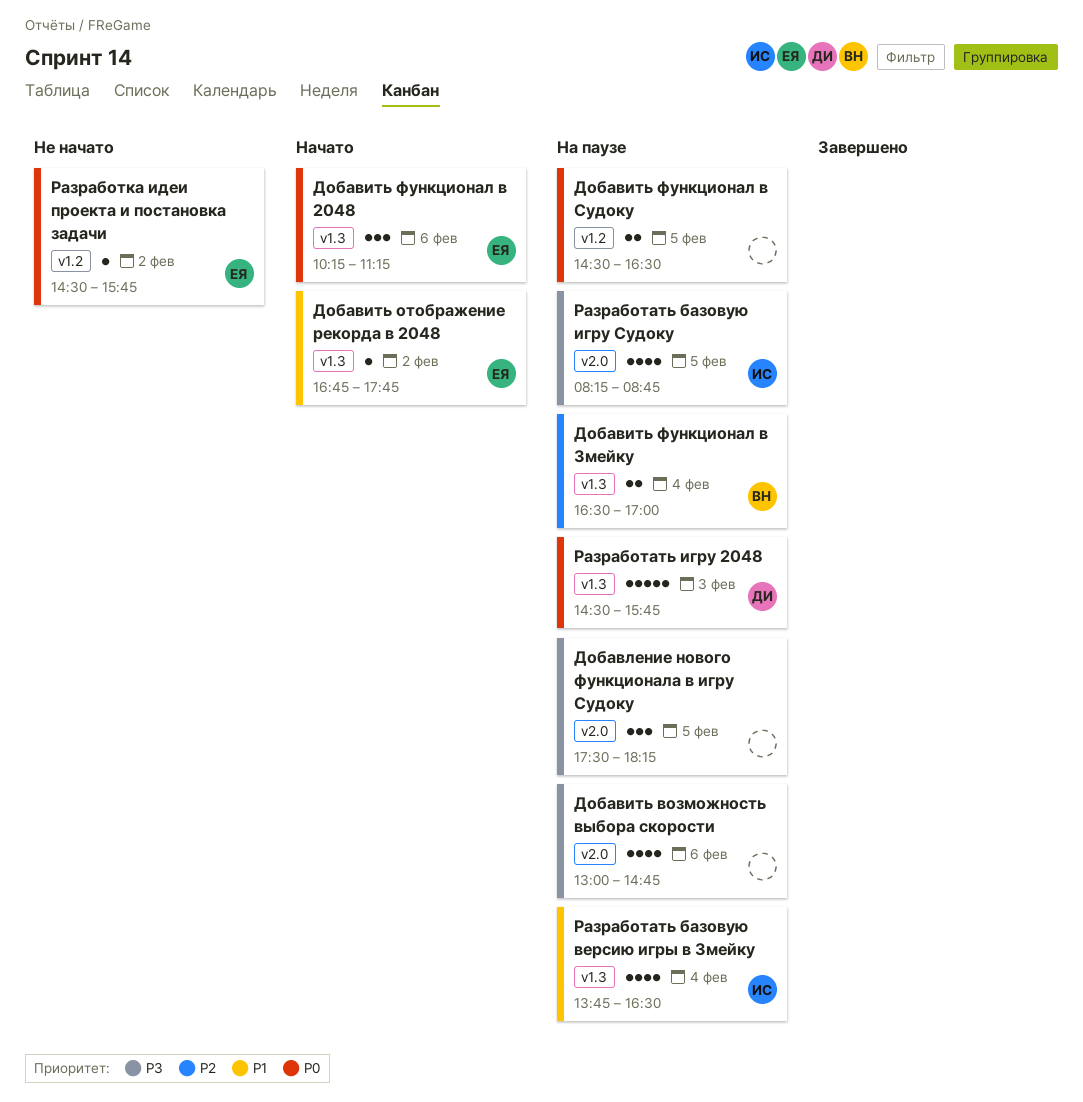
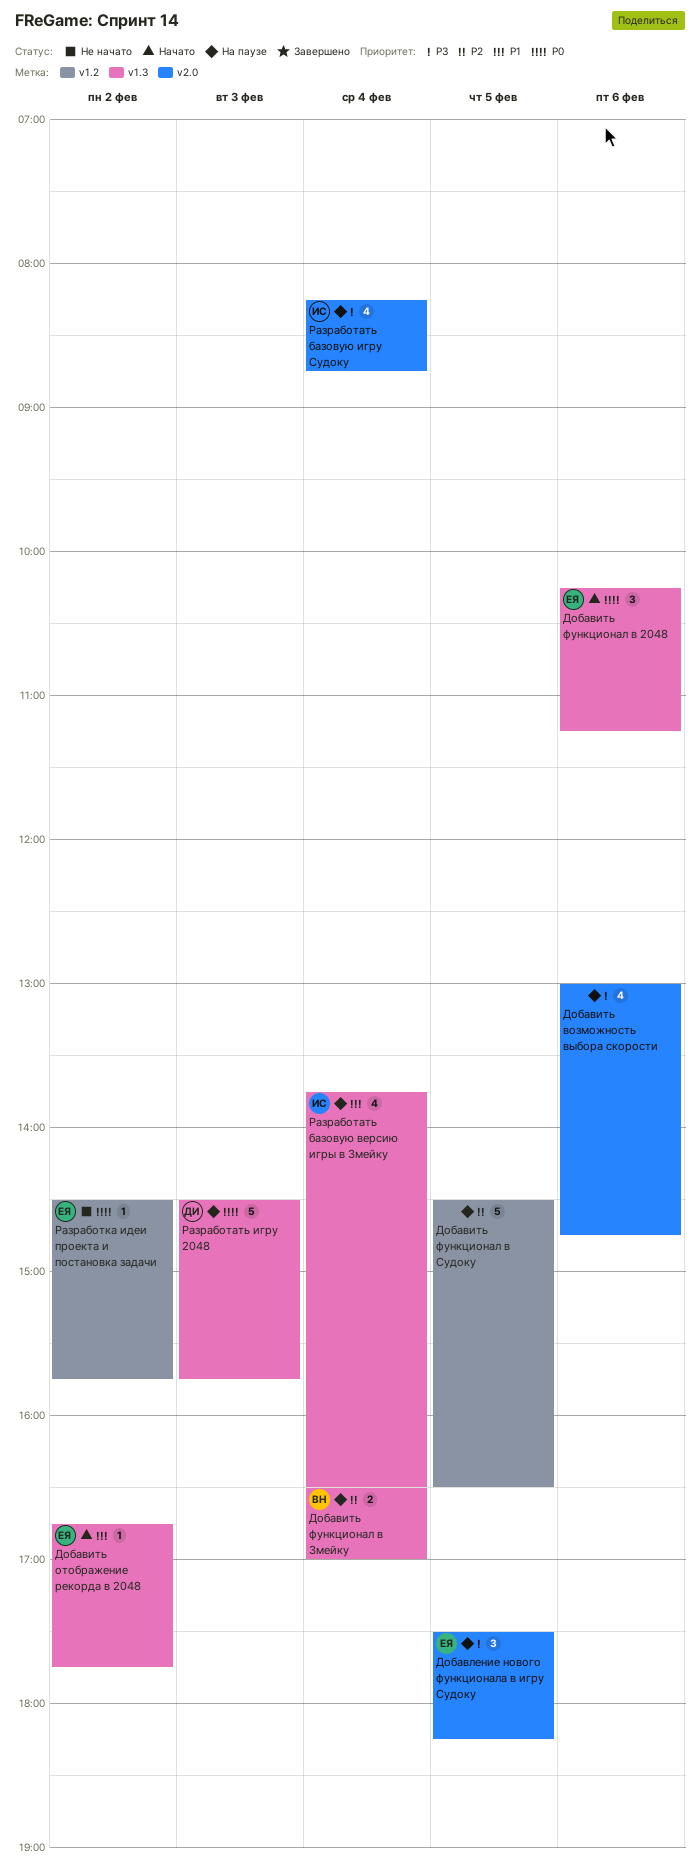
Добавить функционал в Судоку, priority: P0 -> P2
Добавить функционал в Судоку, estimate: 2 -> 5
Добавление нового функционала в игру Судоку, owner: none -> ЕЯ
Разработать базовую игру Судоку, day: Feb 5 -> Feb 4

